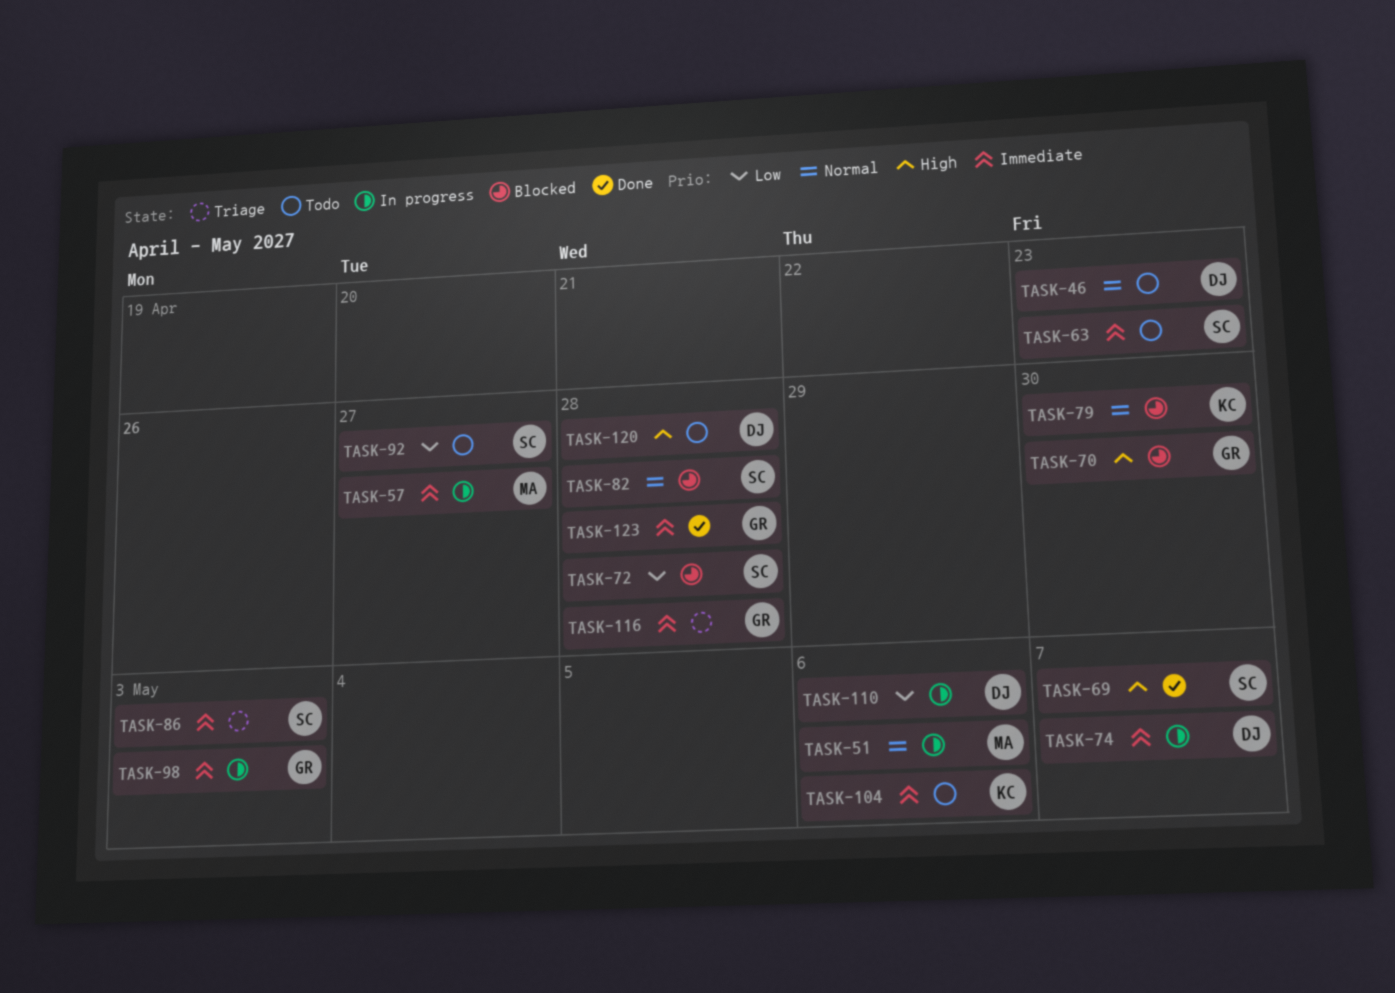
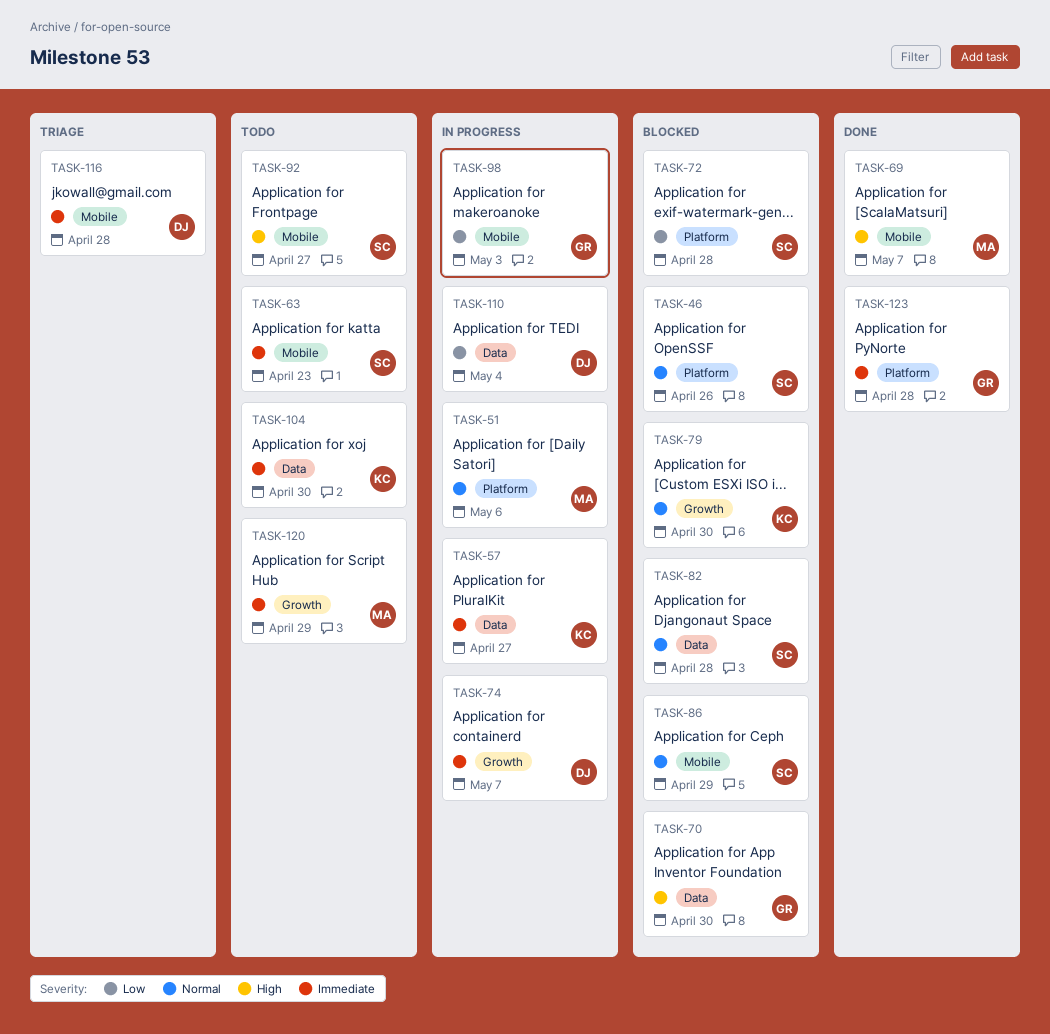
TASK-46, status: Todo -> Blocked
TASK-46, owner: DJ -> SC
TASK-46, due: Apr 23 -> Apr 26
TASK-57, owner: MA -> KC
TASK-69, owner: SC -> MA
TASK-86, status: Triage -> Blocked
TASK-86, priority: Immediate -> Normal
TASK-86, due: May 3 -> Apr 29
TASK-92, priority: Low -> High
TASK-98, priority: Immediate -> Low
TASK-104, due: May 6 -> Apr 30
TASK-110, due: May 6 -> May 4
TASK-116, owner: GR -> DJ
TASK-120, owner: DJ -> MA
TASK-120, priority: High -> Immediate
TASK-120, due: Apr 28 -> Apr 29

